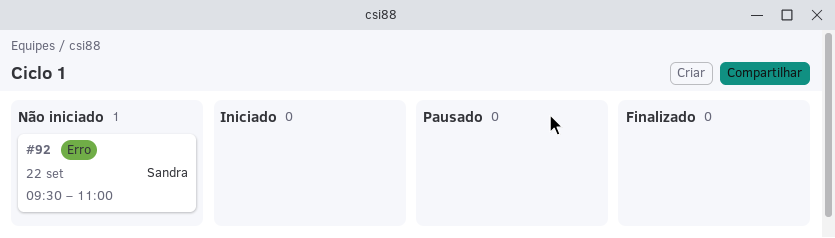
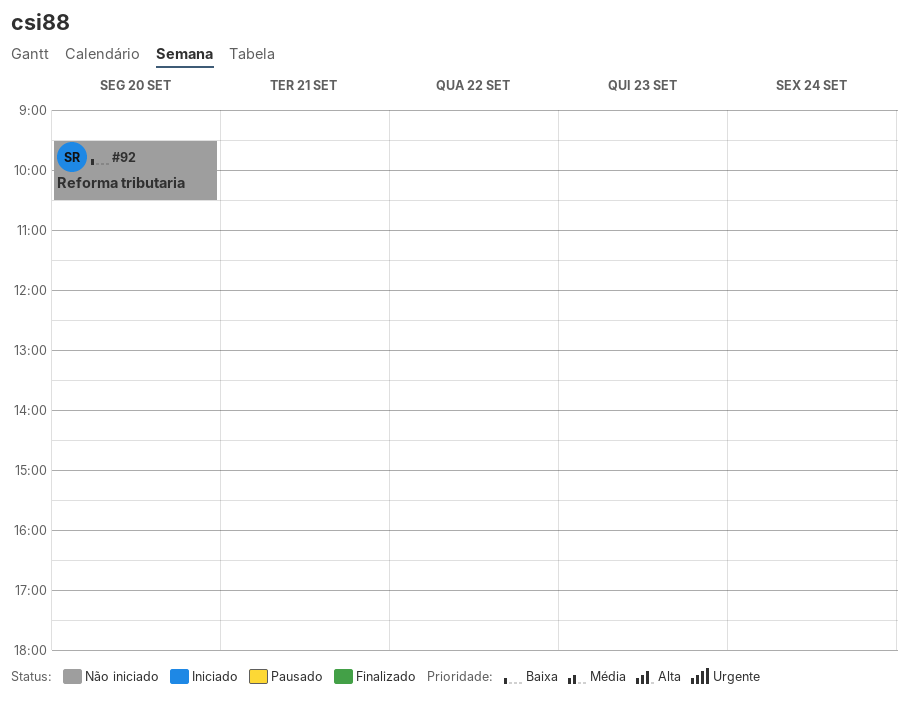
#92, day: Sep 22 -> Sep 20
#92, ends: 11:00 -> 10:30

